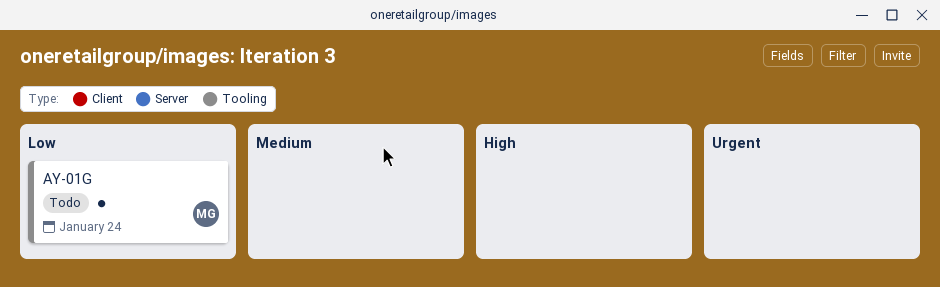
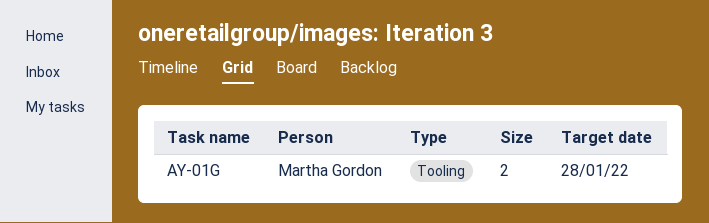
AY-01G, estimate: 1 -> 2
AY-01G, due: Jan 24 -> Jan 28

